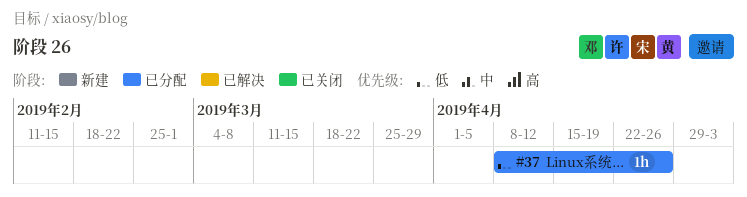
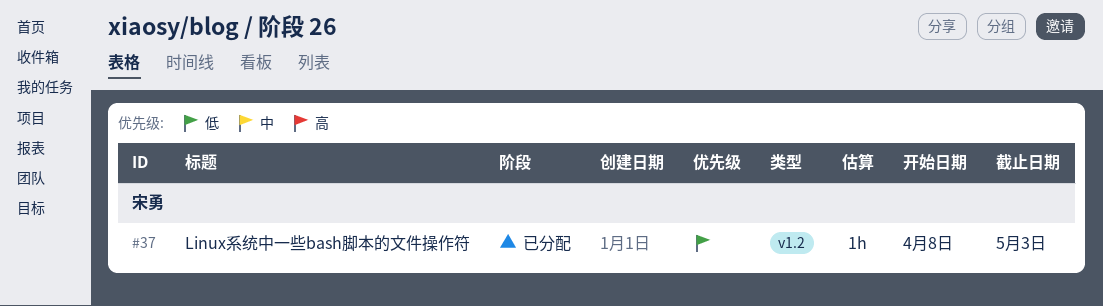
#37, due: Apr 26 -> May 3

